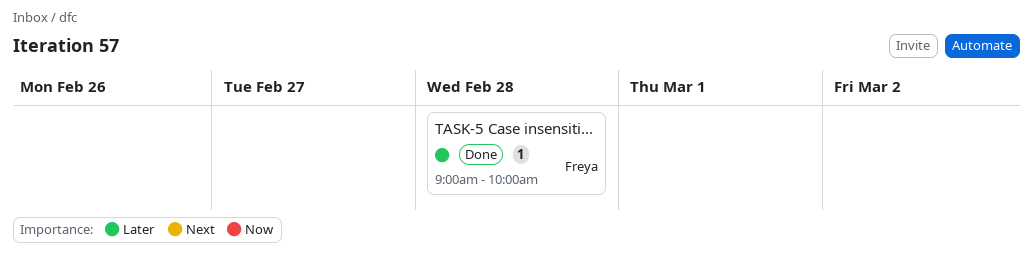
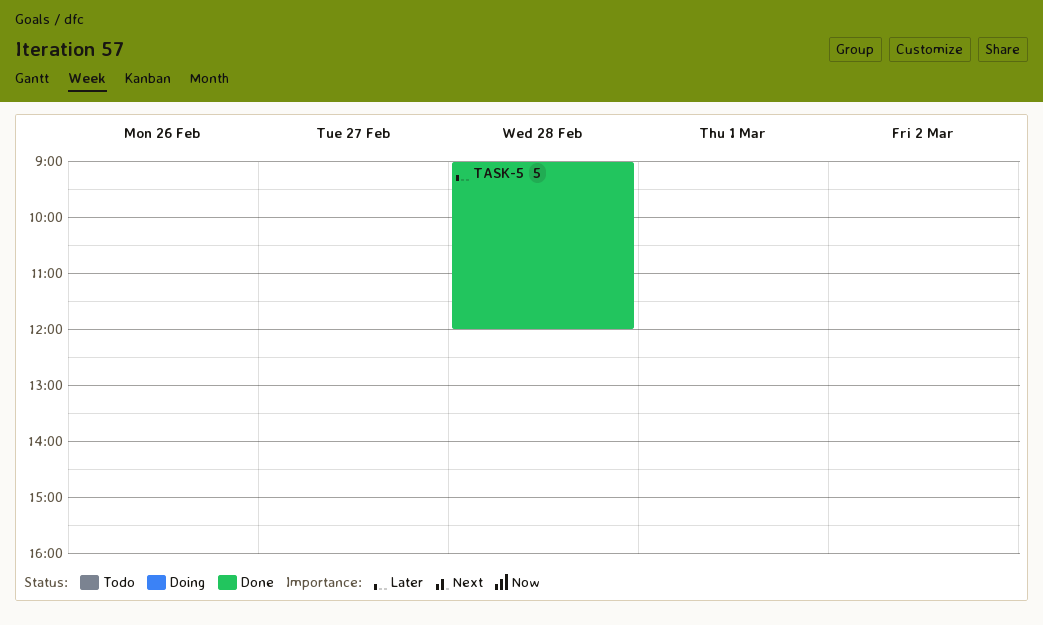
TASK-5, estimate: 1 -> 5
TASK-5, ends: 10:00 -> 12:00

